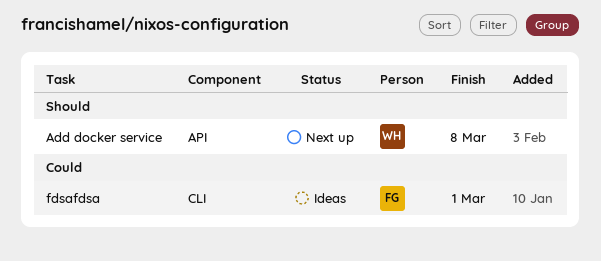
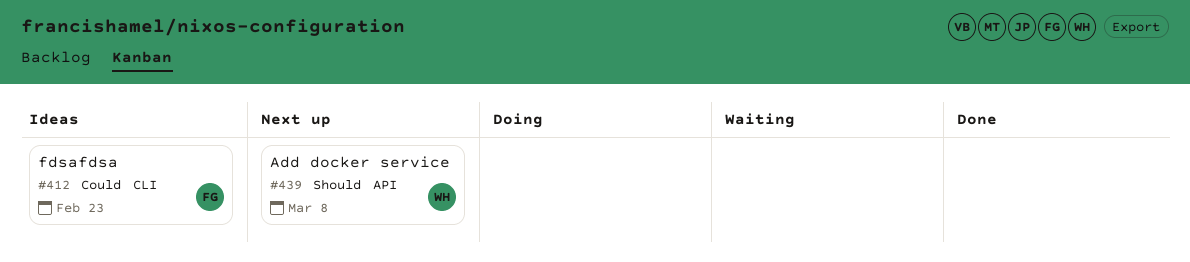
fdsafdsa, due: Mar 1 -> Feb 23

